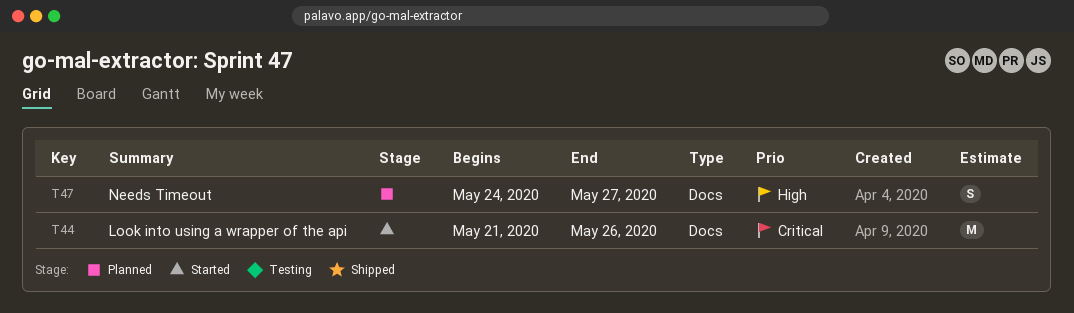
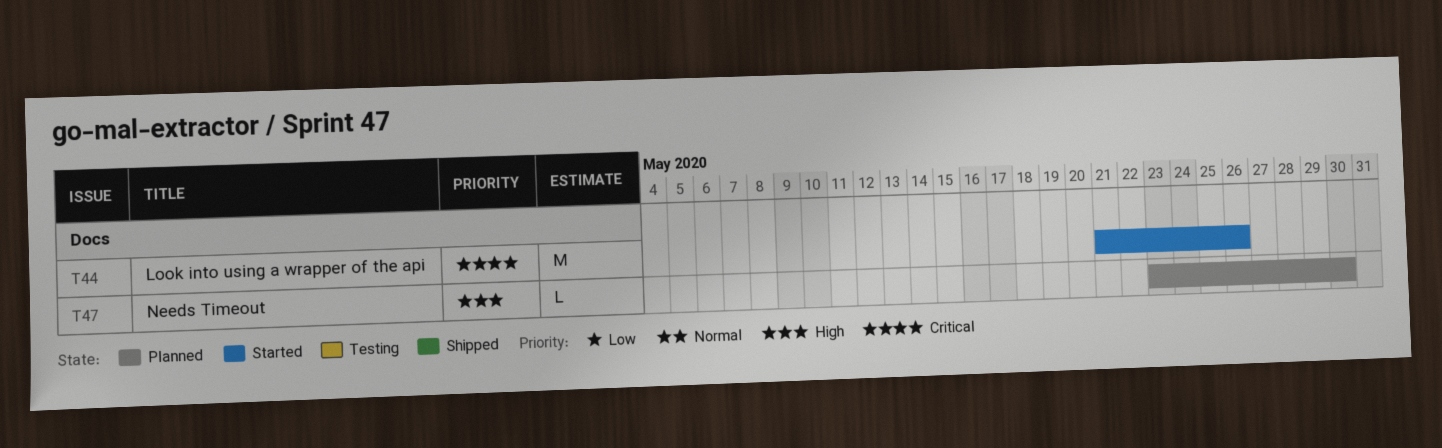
T47, estimate: S -> L
T47, start: May 24 -> May 23
T47, due: May 27 -> May 30

